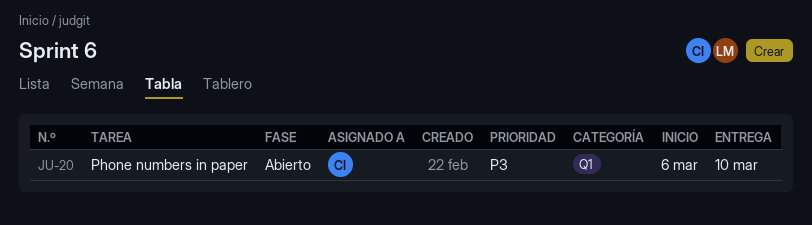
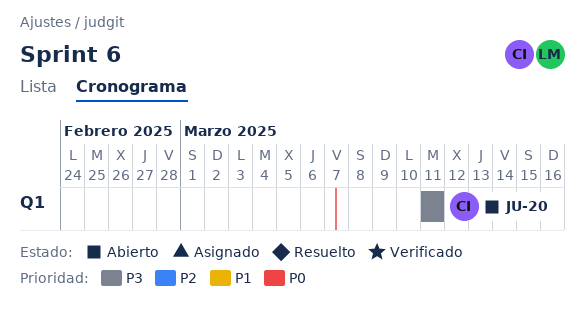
JU-20, start: Mar 6 -> Mar 11
JU-20, due: Mar 10 -> Mar 11

